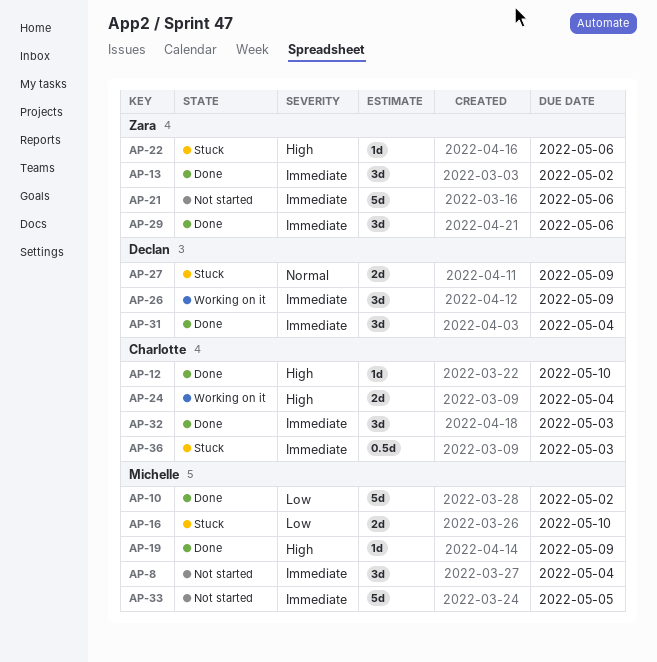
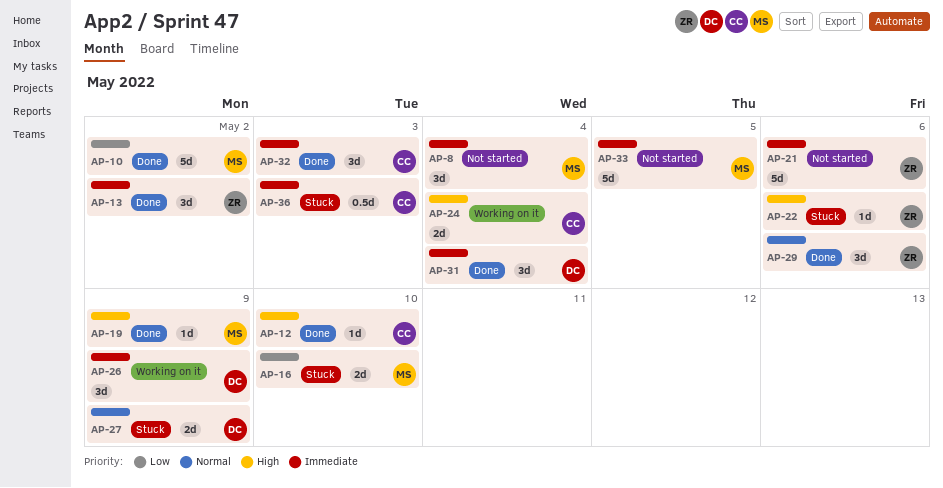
AP-29, priority: Immediate -> Normal

